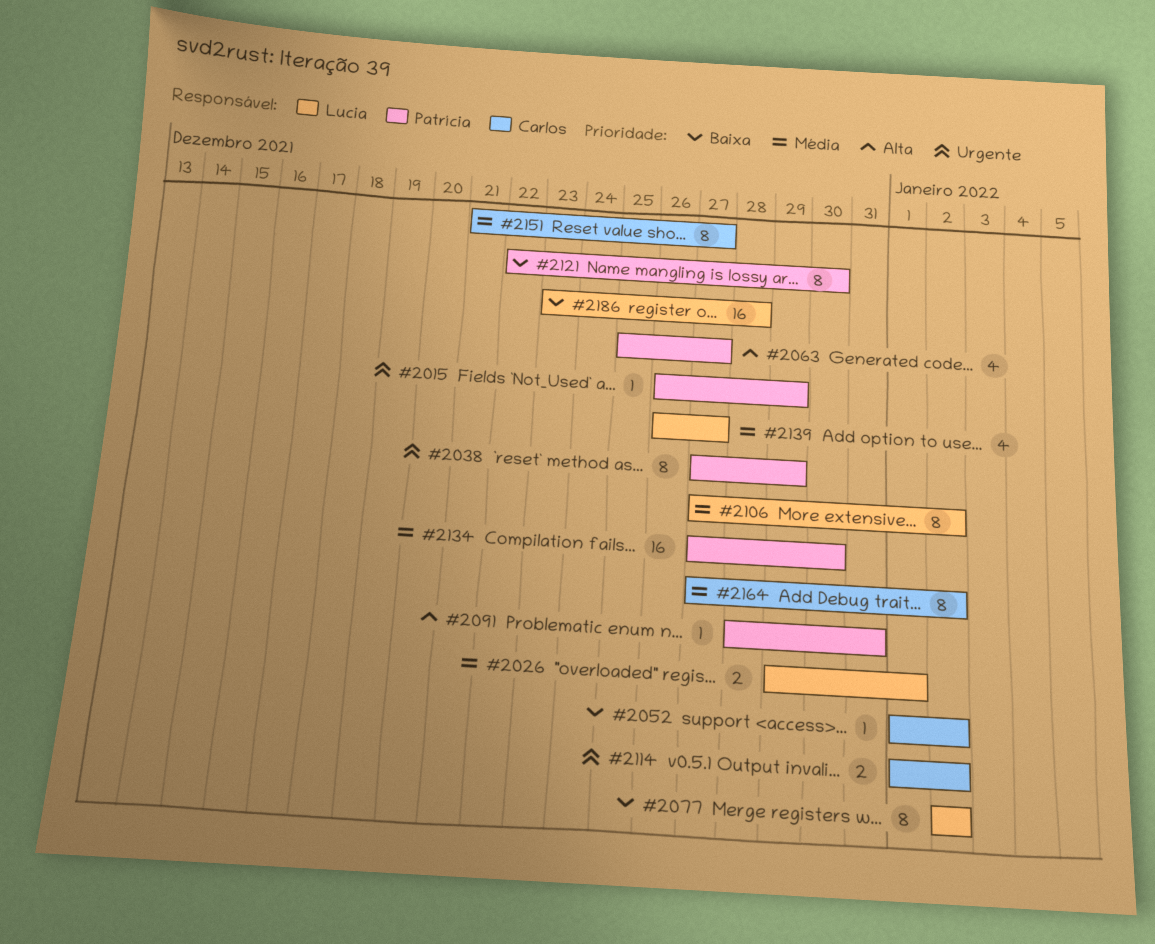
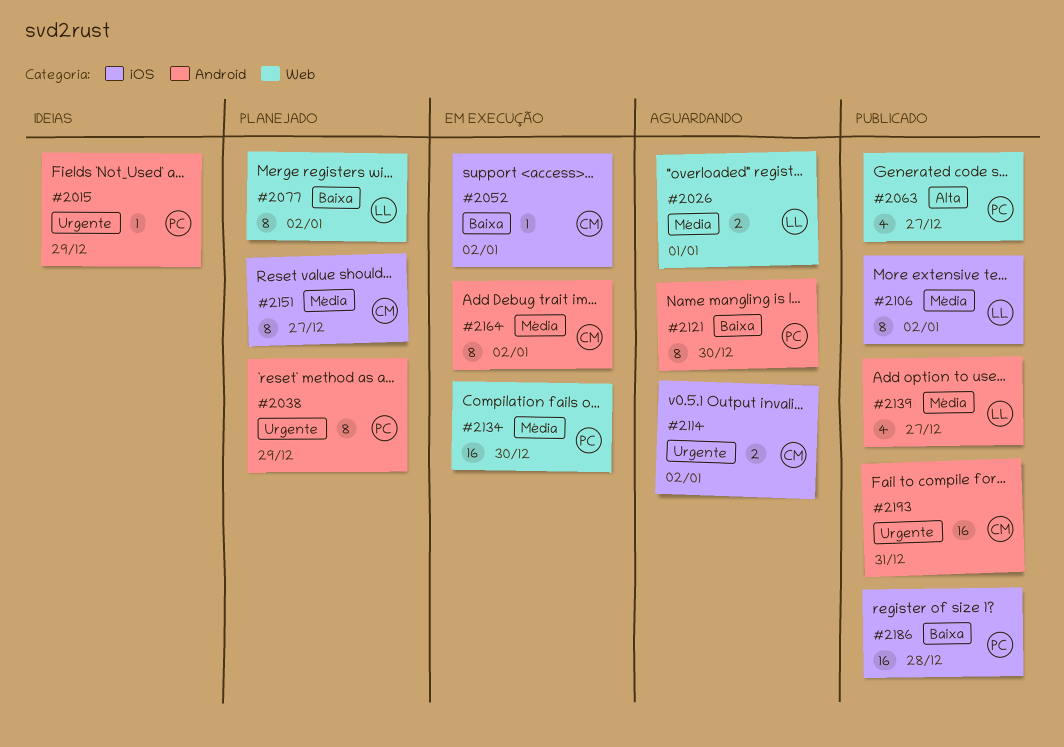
#2091: present -> none
#2186, owner: Lucia -> Patrícia
#2193: none -> present

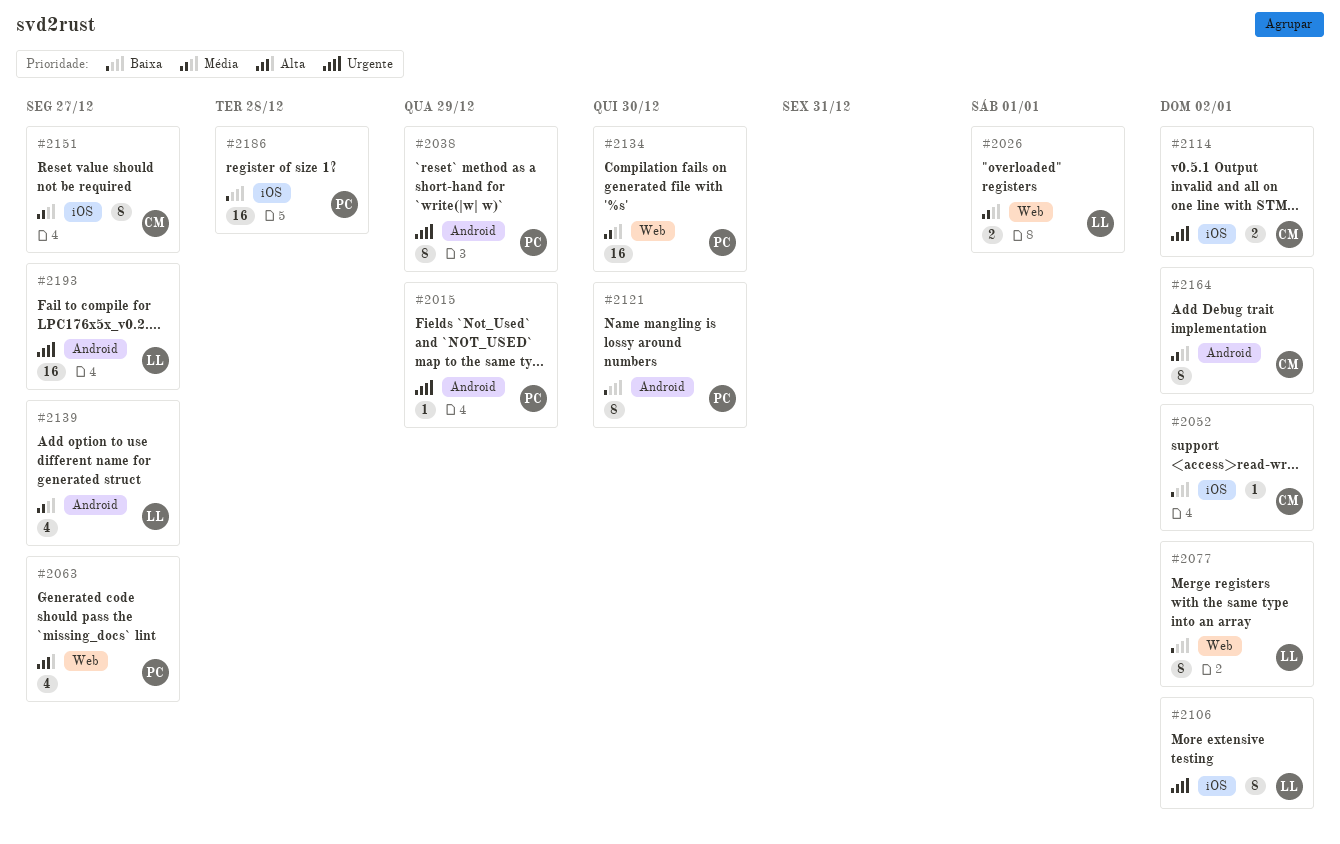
#2106, priority: Média -> Urgente
#2193, owner: CM -> LL
#2193, due: Dec 31 -> Dec 27

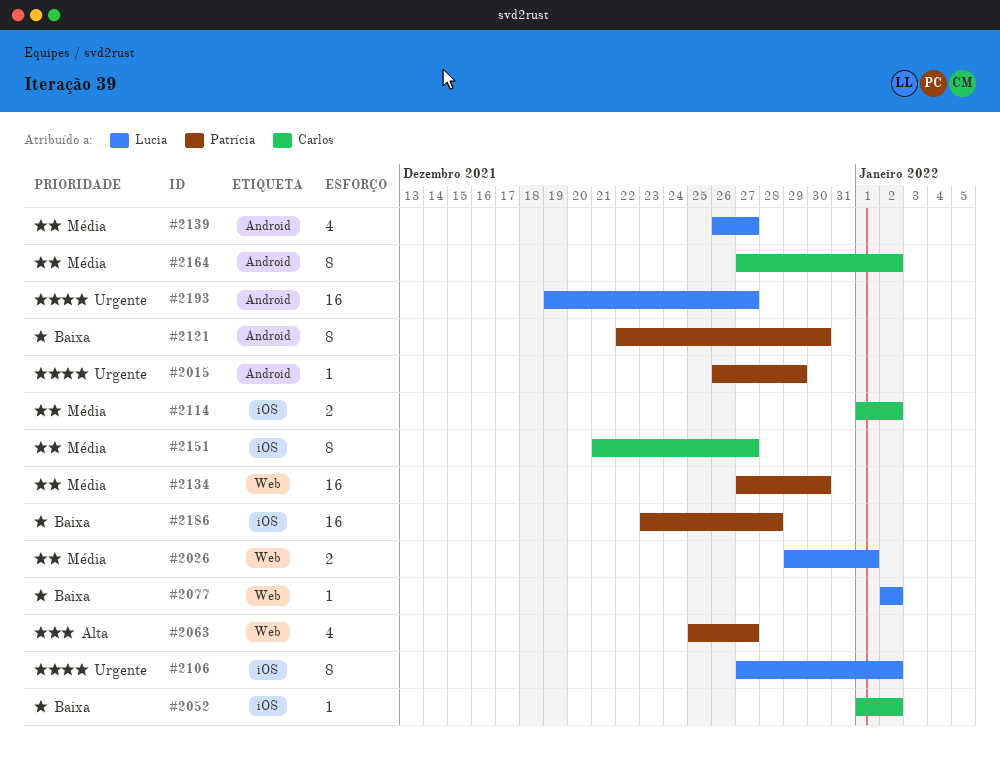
#2038: present -> none
#2077, estimate: 8 -> 1
#2114, priority: Urgente -> Média

